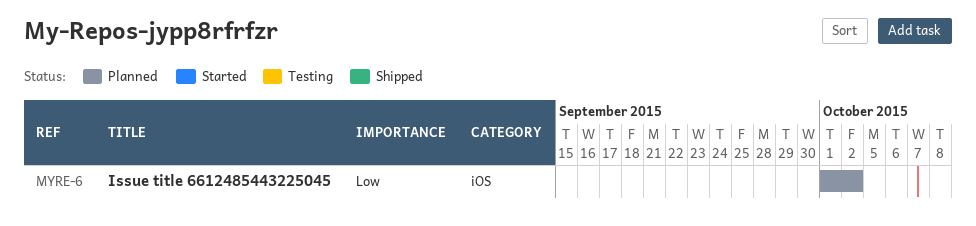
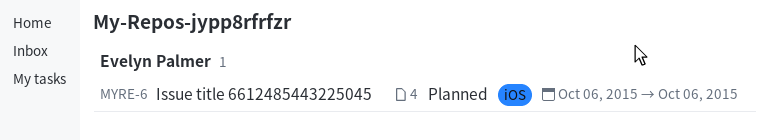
MYRE-6, start: Oct 1 -> Oct 6
MYRE-6, due: Oct 2 -> Oct 6

